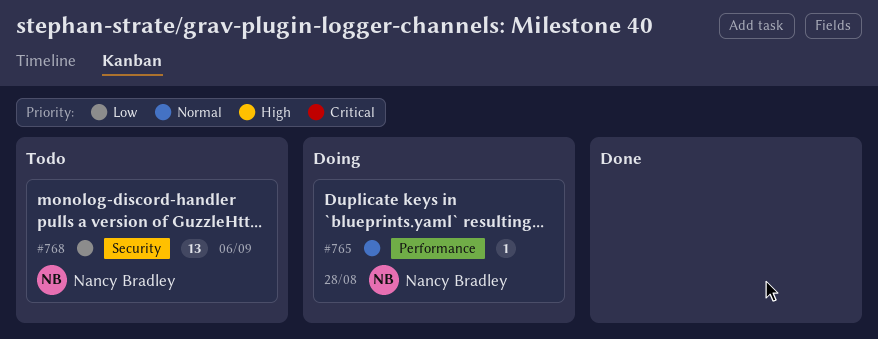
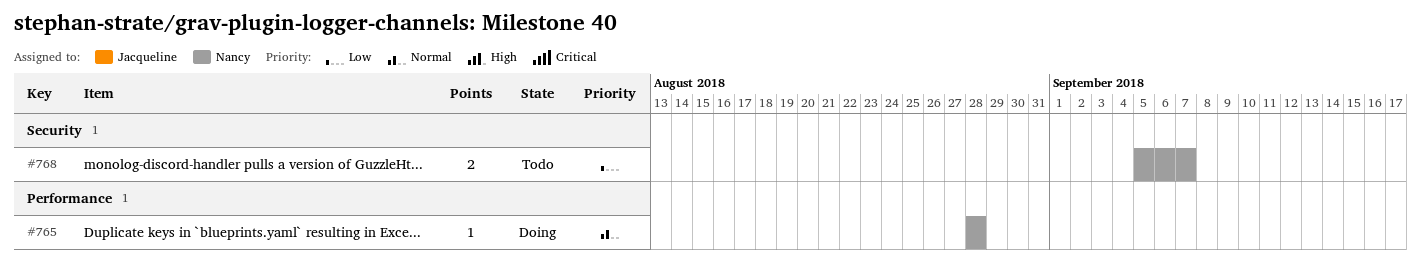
#768, estimate: 13 -> 2
#768, due: Sep 6 -> Sep 7

